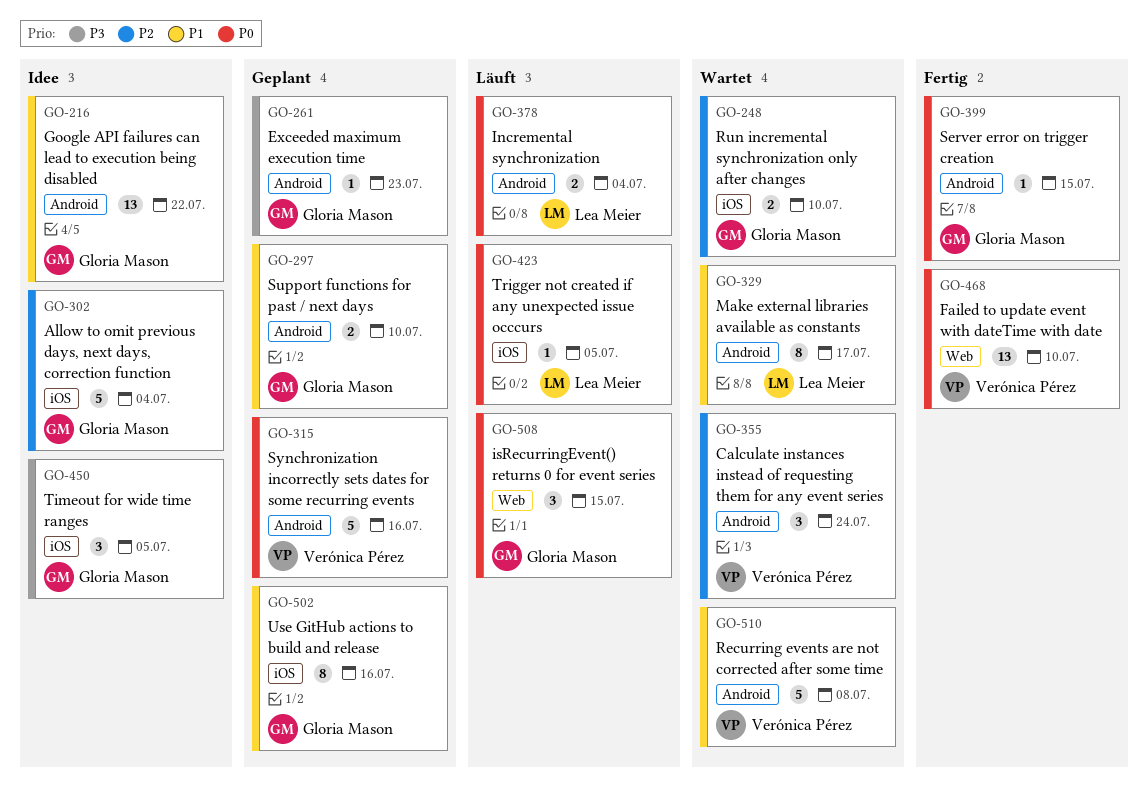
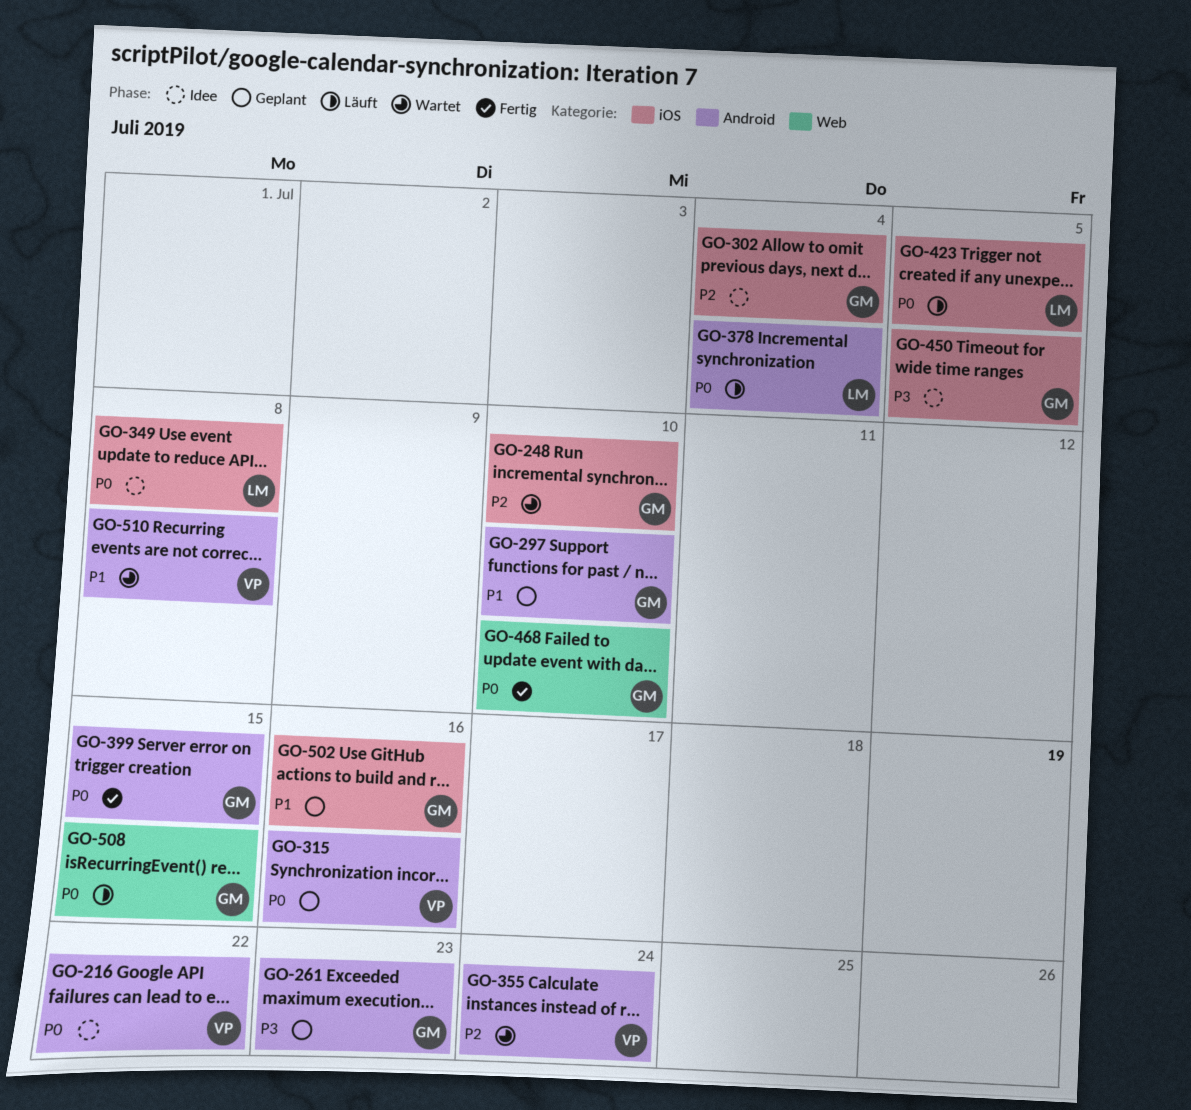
GO-216, owner: Gloria Mason -> Verónica Pérez
GO-216, priority: P1 -> P0
GO-329: present -> none
GO-349: none -> present
GO-468, owner: Verónica Pérez -> Gloria Mason

